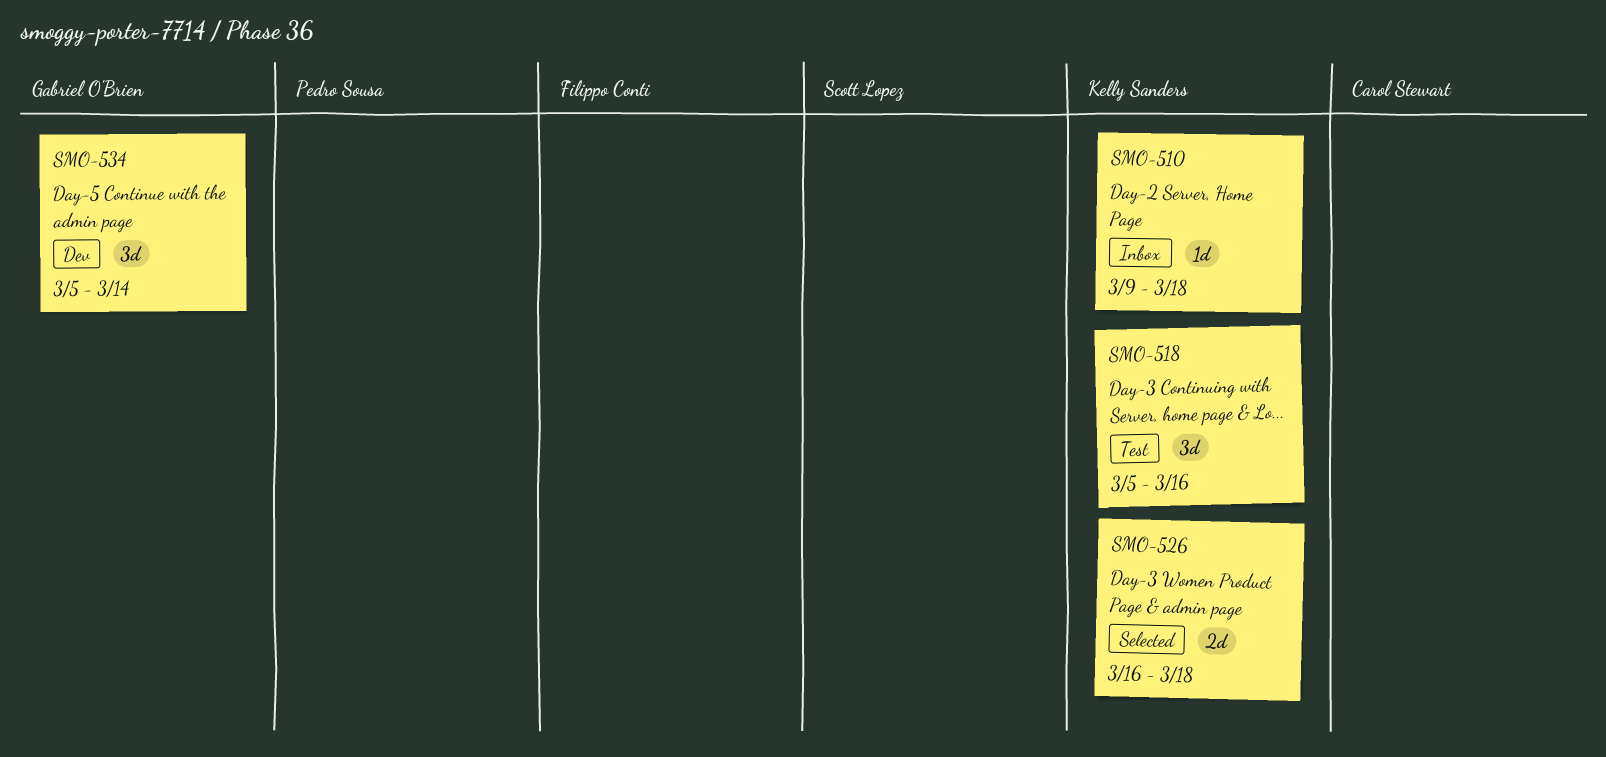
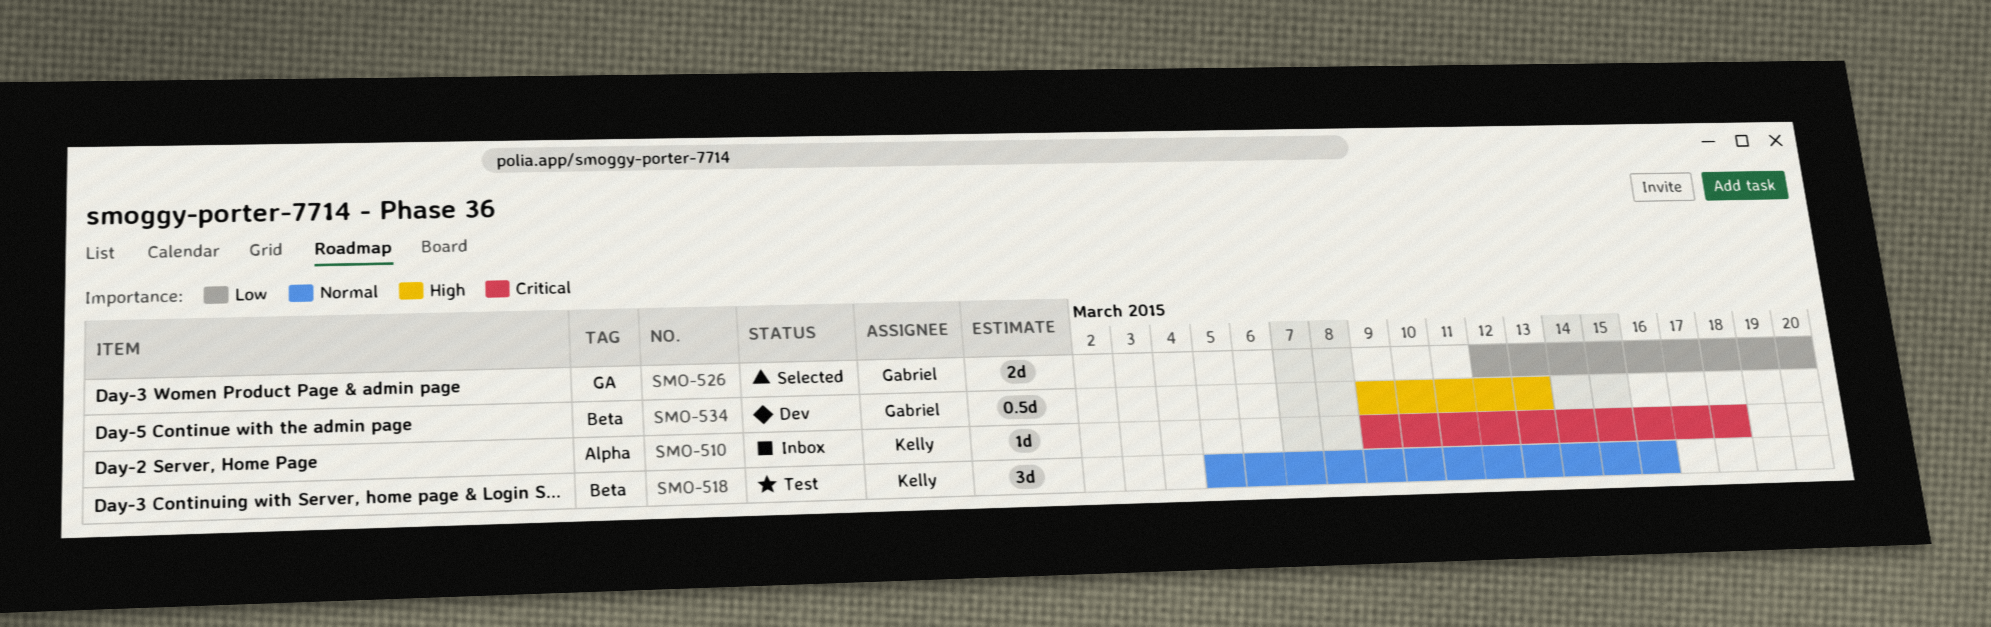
SMO-526, owner: Kelly Sanders -> Gabriel O'Brien
SMO-526, start: Mar 16 -> Mar 12
SMO-526, due: Mar 18 -> Mar 20
SMO-534, estimate: 3d -> 0.5d
SMO-534, start: Mar 5 -> Mar 9
SMO-534, due: Mar 14 -> Mar 13

